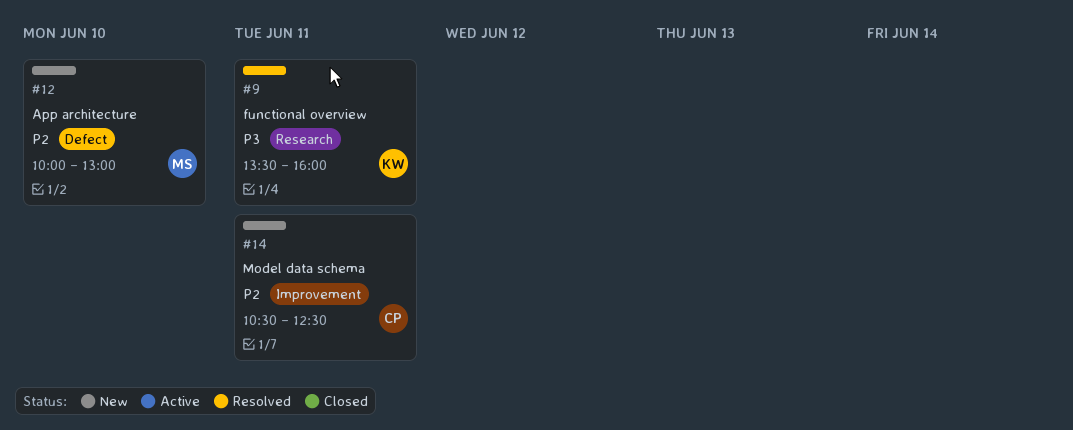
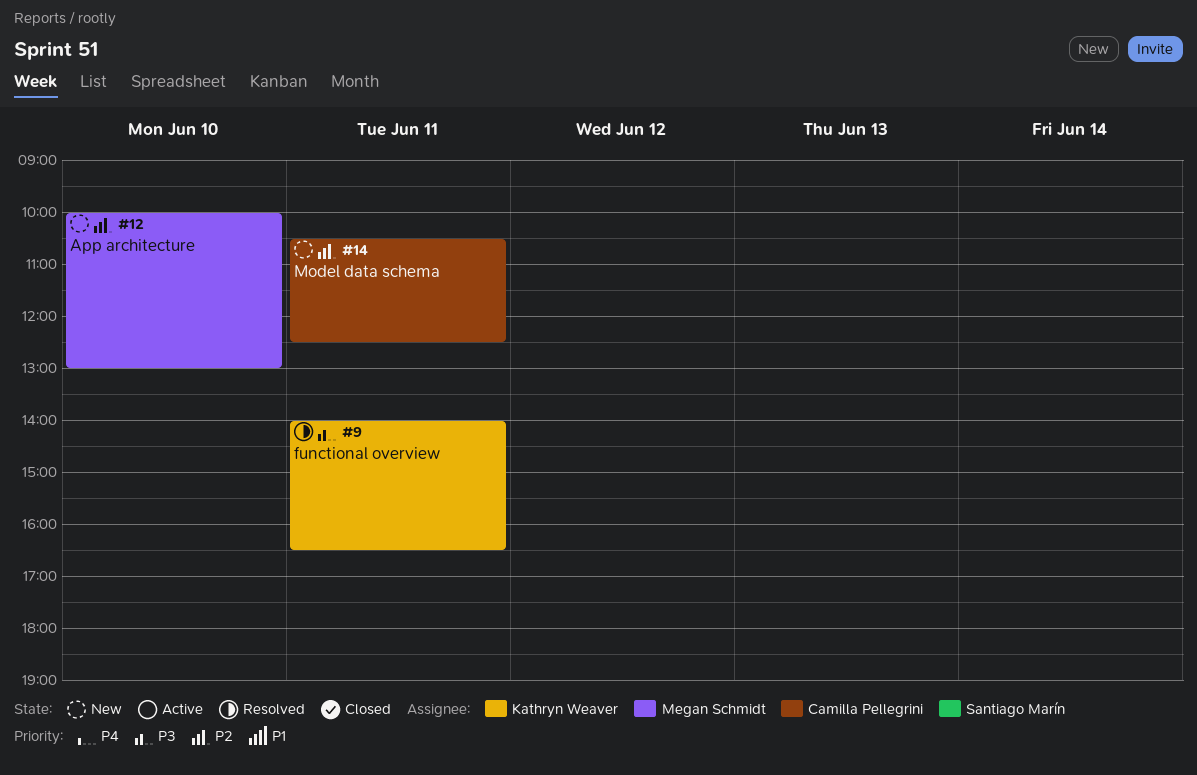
#9, begins: 13:30 -> 14:00
#9, ends: 16:00 -> 16:30

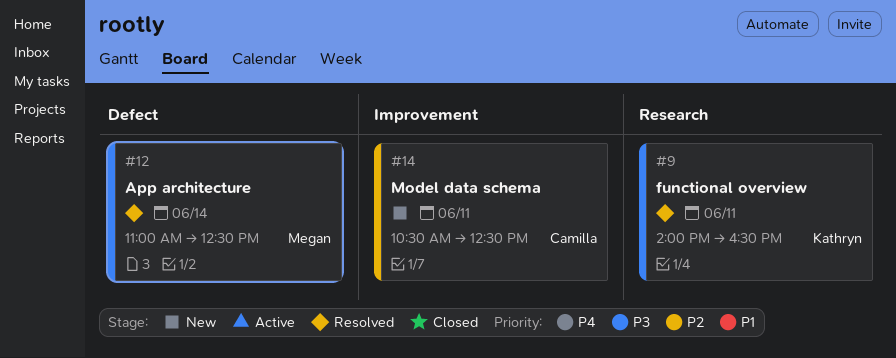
#12, status: New -> Resolved
#12, priority: P2 -> P3
#12, day: Jun 10 -> Jun 14
#12, begins: 10:00 -> 11:00
#12, ends: 13:00 -> 12:30

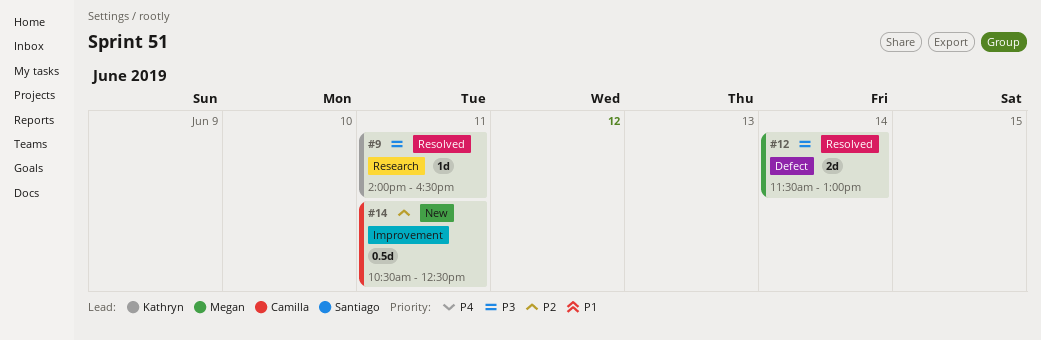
#12, begins: 11:00 -> 11:30
#12, ends: 12:30 -> 13:00

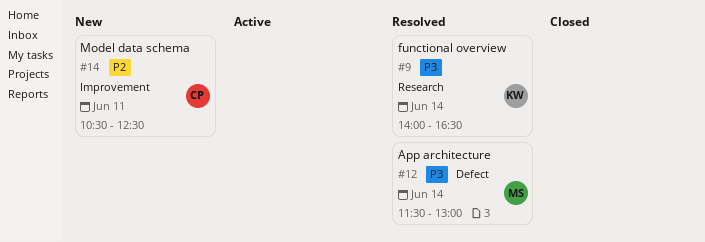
#9, day: Jun 11 -> Jun 14

